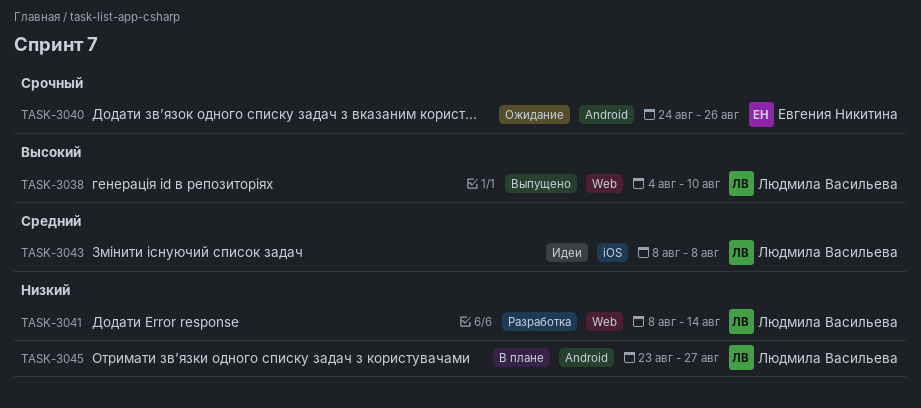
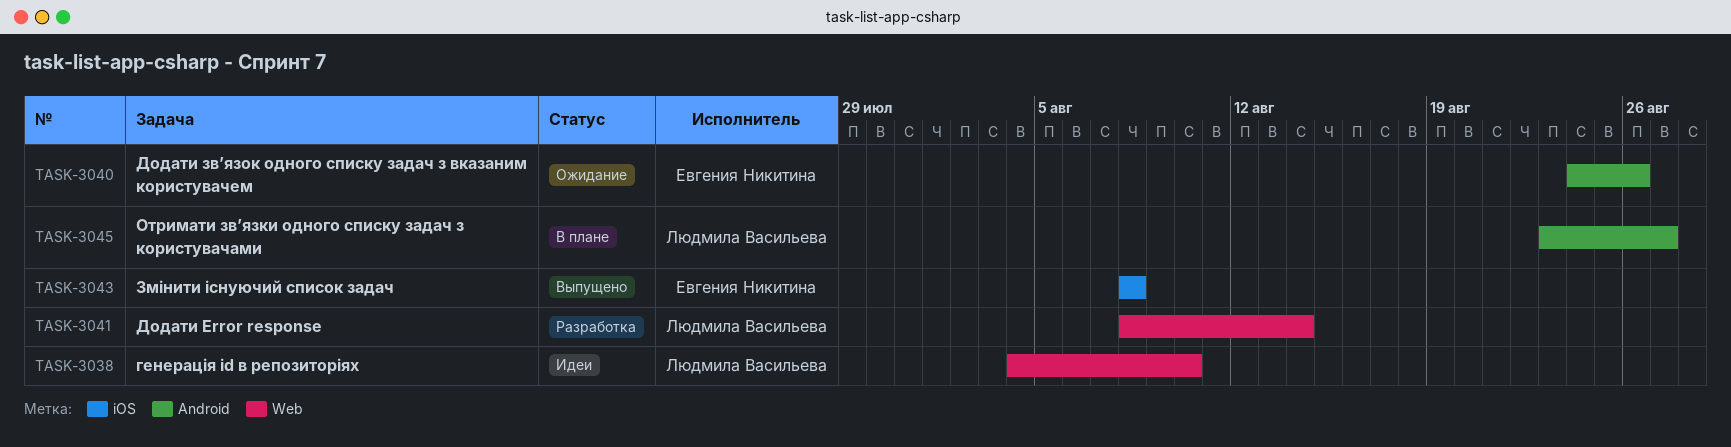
TASK-3038, status: Выпущено -> Идеи
TASK-3043, status: Идеи -> Выпущено
TASK-3043, owner: Людмила Васильева -> Евгения Никитина

